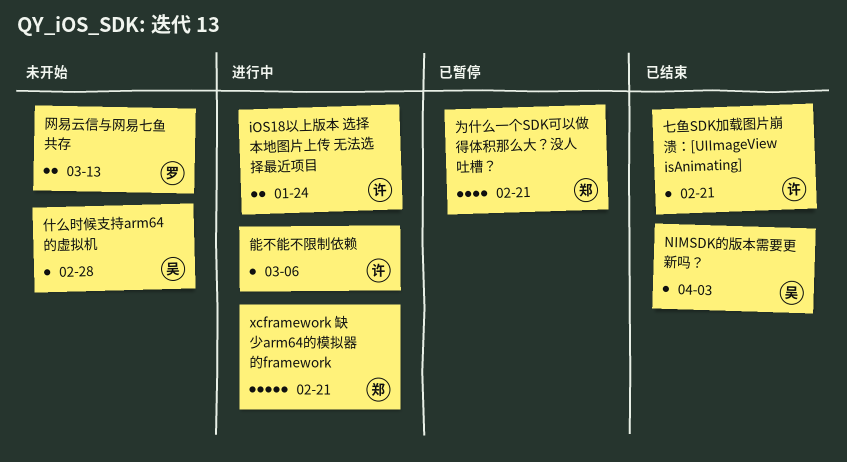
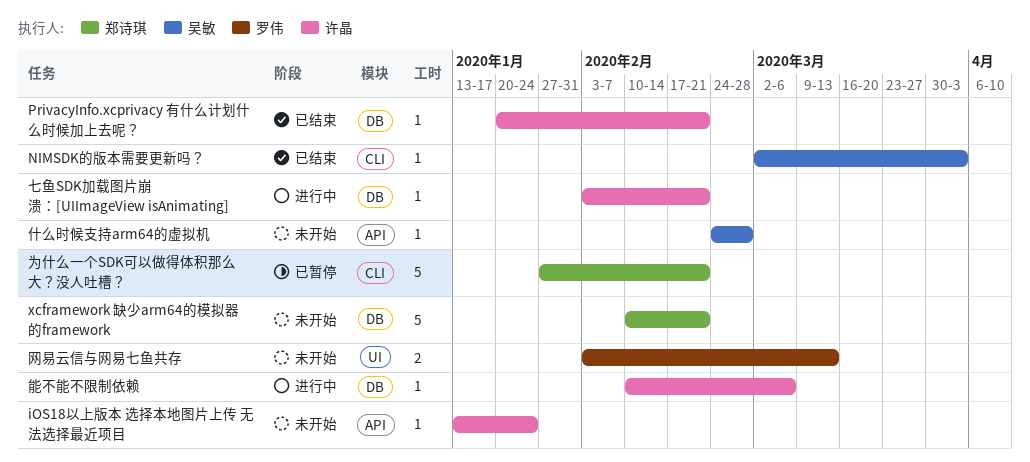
iOS18以上版本 选择本地图片上传 无法选择最近项目, status: 进行中 -> 未开始
iOS18以上版本 选择本地图片上传 无法选择最近项目, estimate: 2 -> 1
PrivacyInfo.xcprivacy 有什么计划什么时候加上去呢？: none -> present
xcframework 缺少arm64的模拟器的framework, status: 进行中 -> 未开始
七鱼SDK加载图片崩溃：[UIImageView isAnimating], status: 已结束 -> 进行中
为什么一个SDK可以做得体积那么大？没人吐槽？, estimate: 4 -> 5

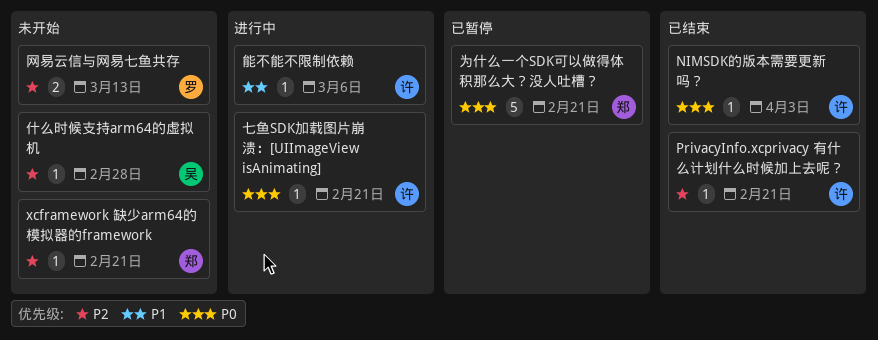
iOS18以上版本 选择本地图片上传 无法选择最近项目: present -> none
NIMSDK的版本需要更新吗？, owner: 吴敏 -> 许晶
xcframework 缺少arm64的模拟器的framework, estimate: 5 -> 1

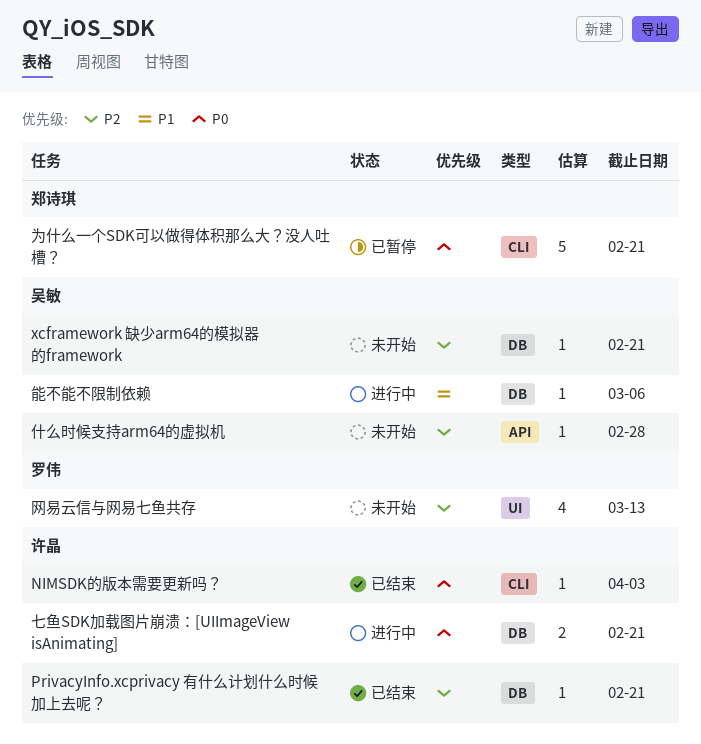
xcframework 缺少arm64的模拟器的framework, owner: 郑诗琪 -> 吴敏
七鱼SDK加载图片崩溃：[UIImageView isAnimating], estimate: 1 -> 2
网易云信与网易七鱼共存, estimate: 2 -> 4
能不能不限制依赖, owner: 许晶 -> 吴敏

